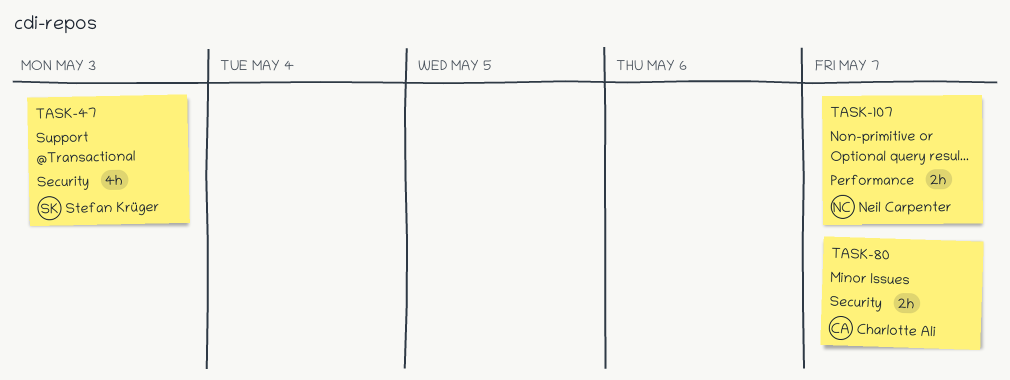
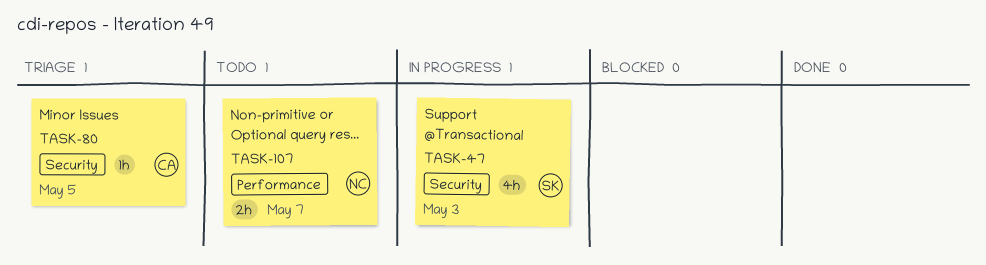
TASK-80, estimate: 2h -> 1h
TASK-80, due: May 7 -> May 5

